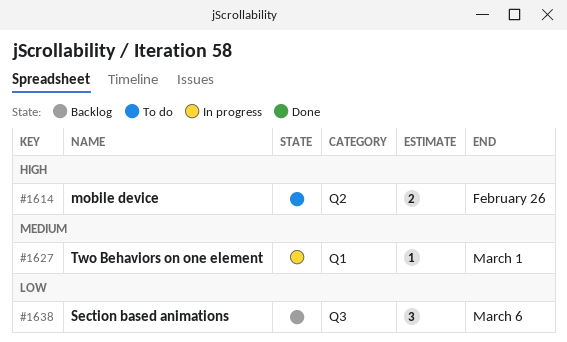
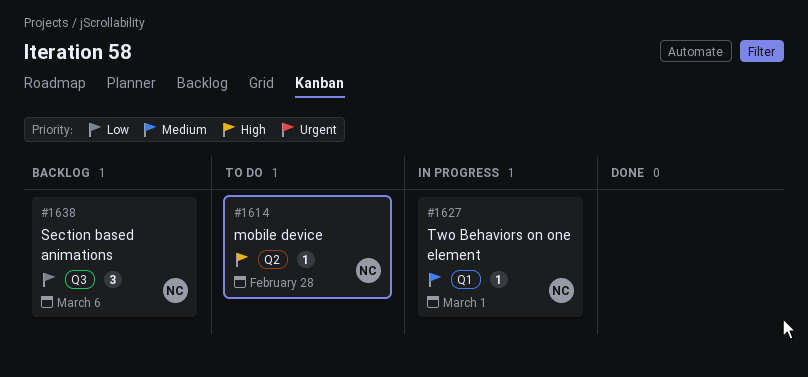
#1614, estimate: 2 -> 1
#1614, due: Feb 26 -> Feb 28

